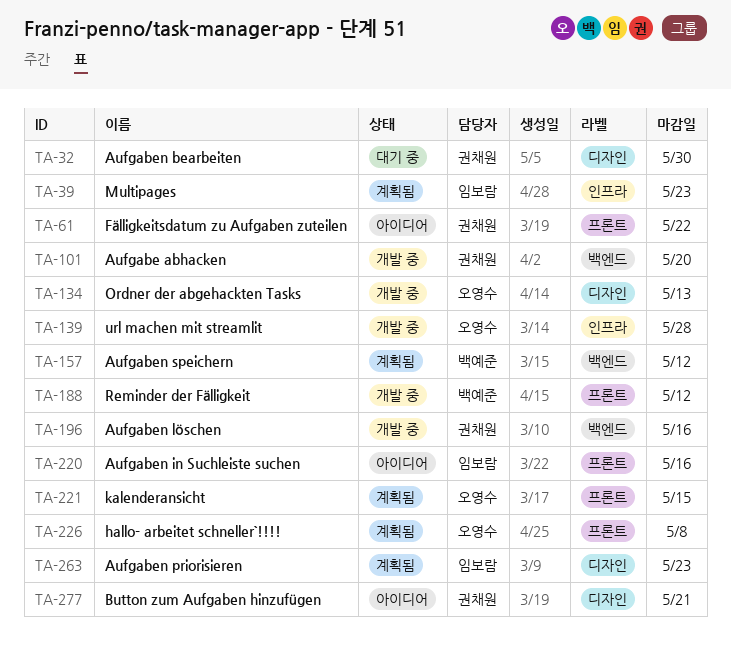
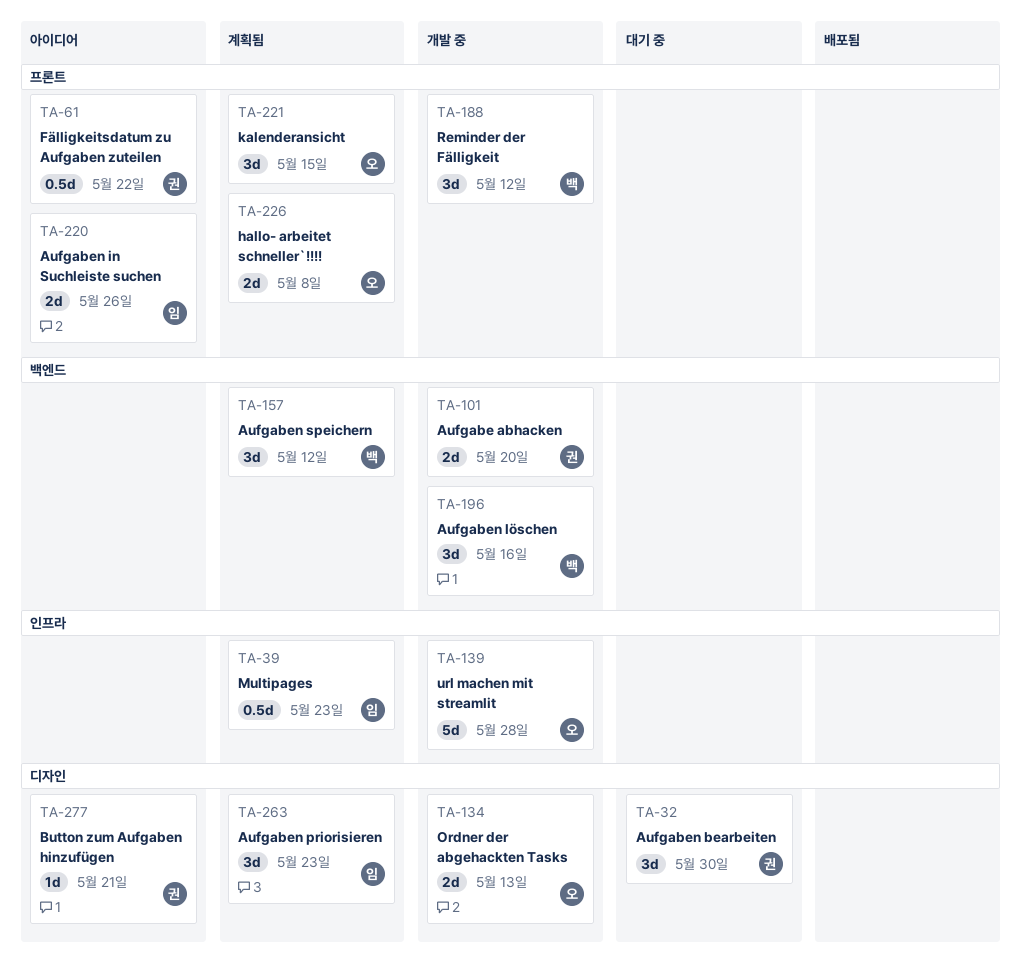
TA-196, owner: 권채원 -> 백예준
TA-220, due: May 16 -> May 26

